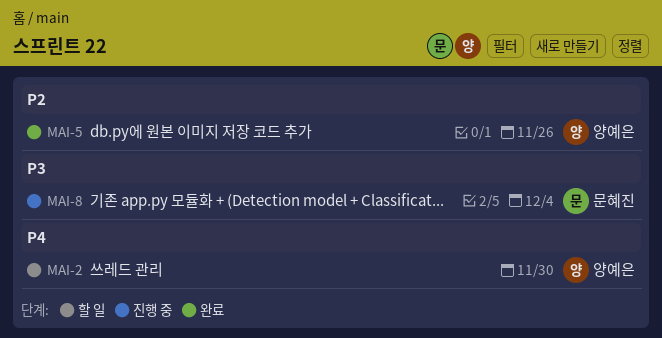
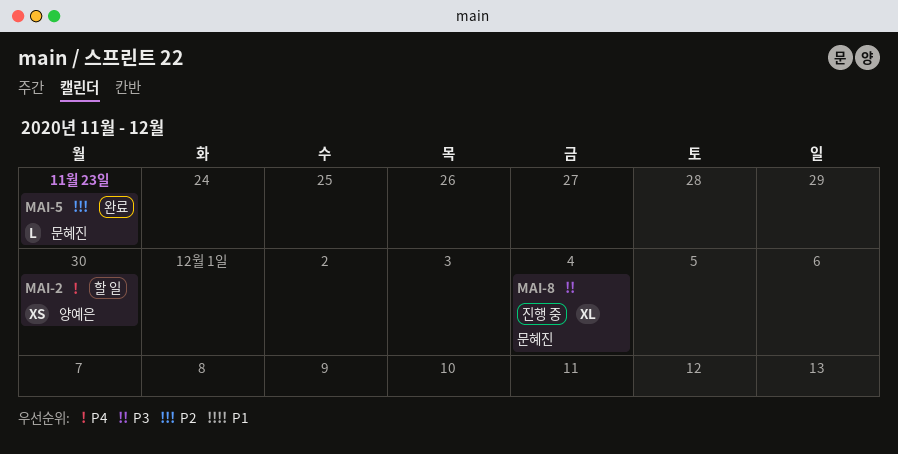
MAI-5, owner: 양예은 -> 문혜진
MAI-5, due: Nov 26 -> Nov 23

